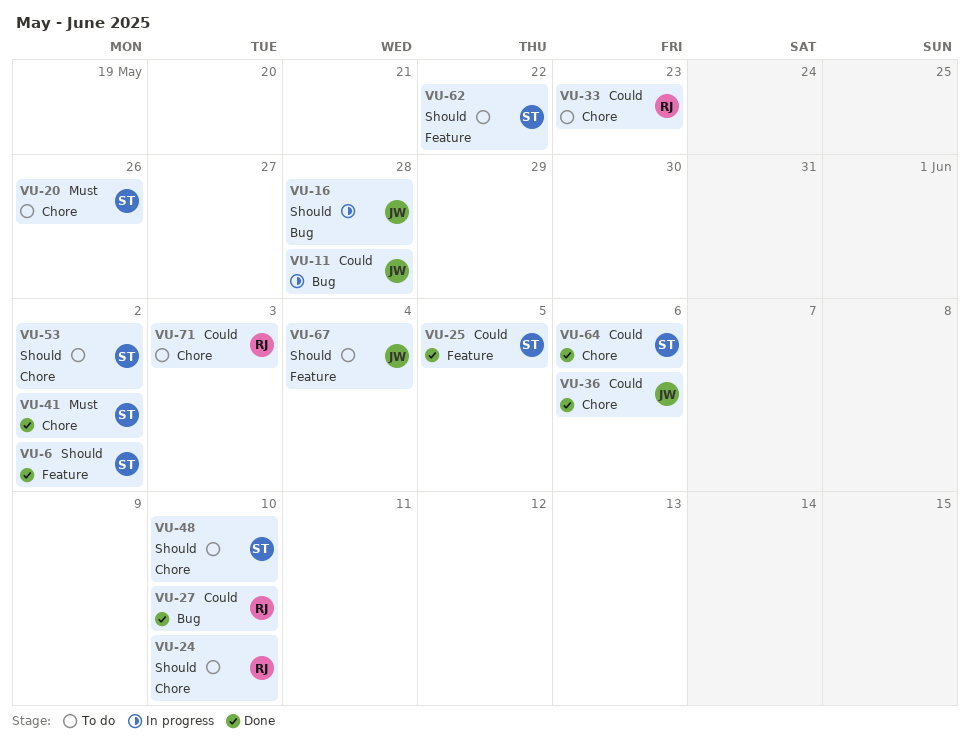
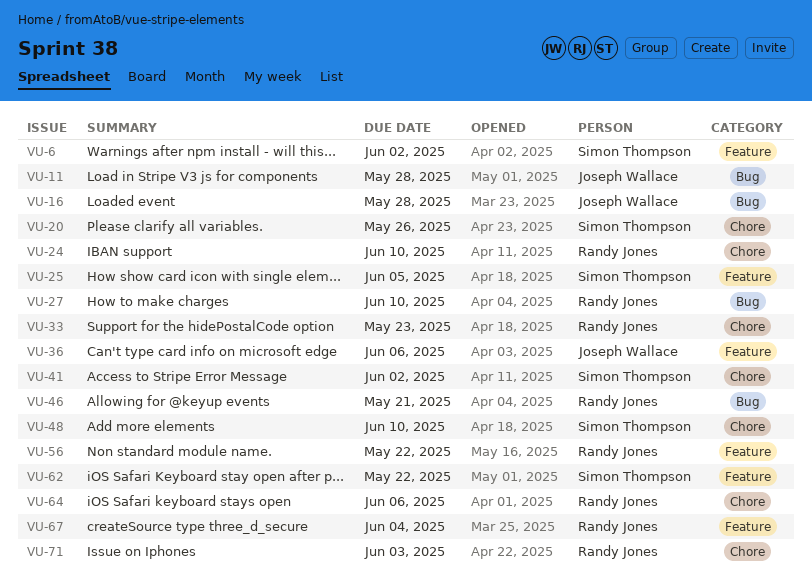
VU-36, label: Chore -> Feature
VU-46: none -> present
VU-53: present -> none
VU-56: none -> present
VU-64, owner: Simon Thompson -> Randy Jones
VU-67, owner: Joseph Wallace -> Randy Jones

